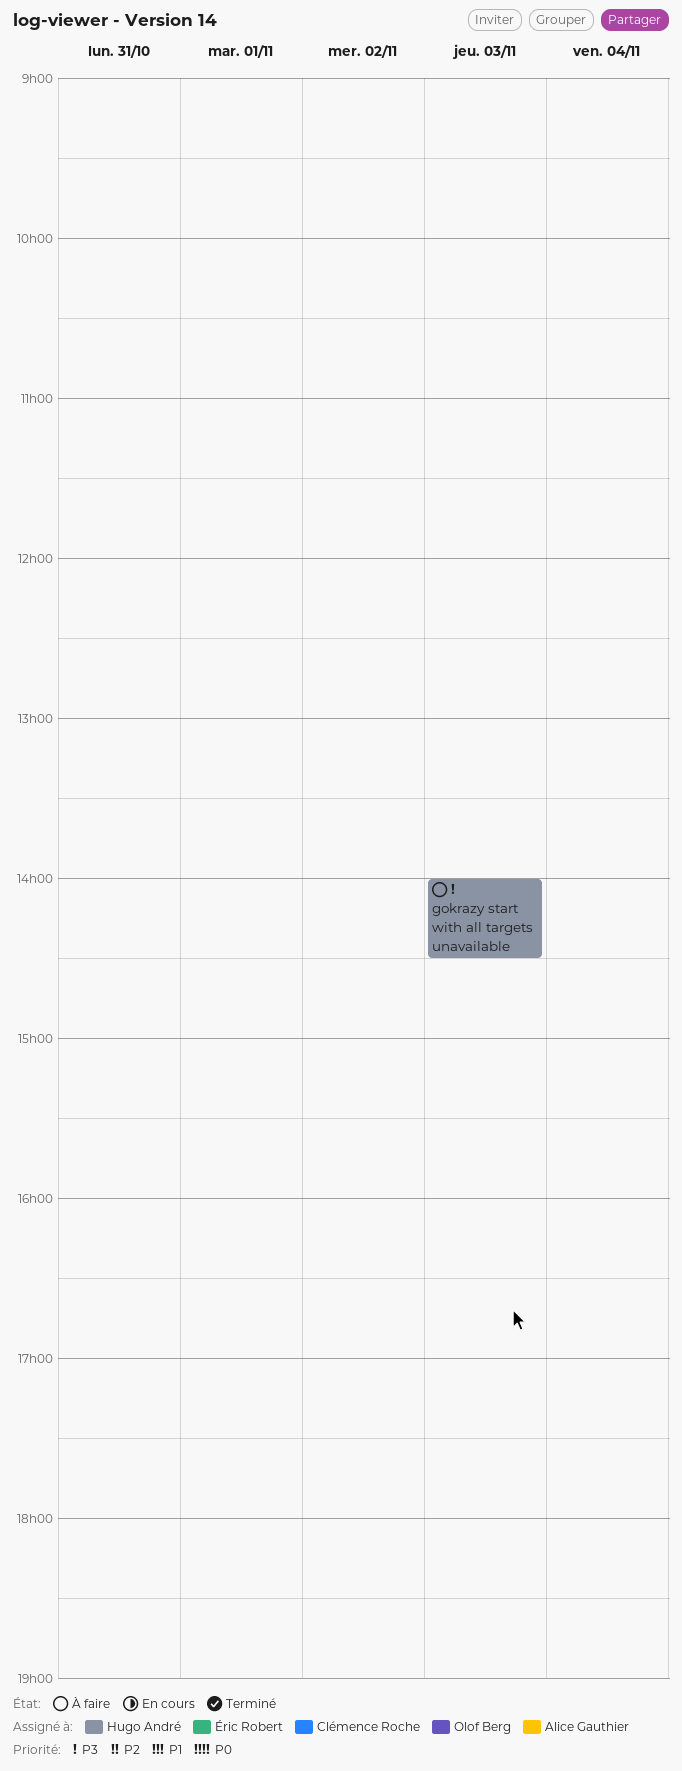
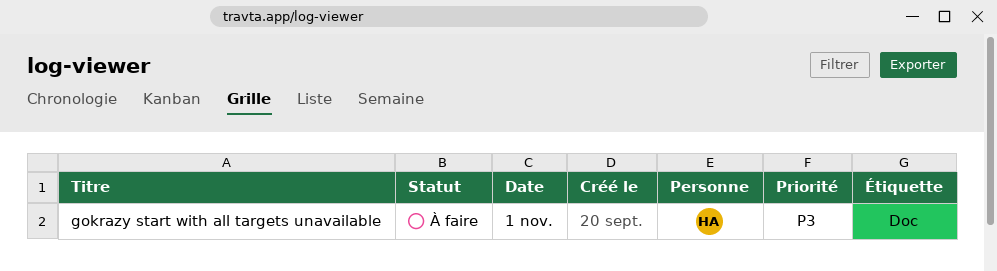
gokrazy start with all targets unavailable, day: Nov 3 -> Nov 1

